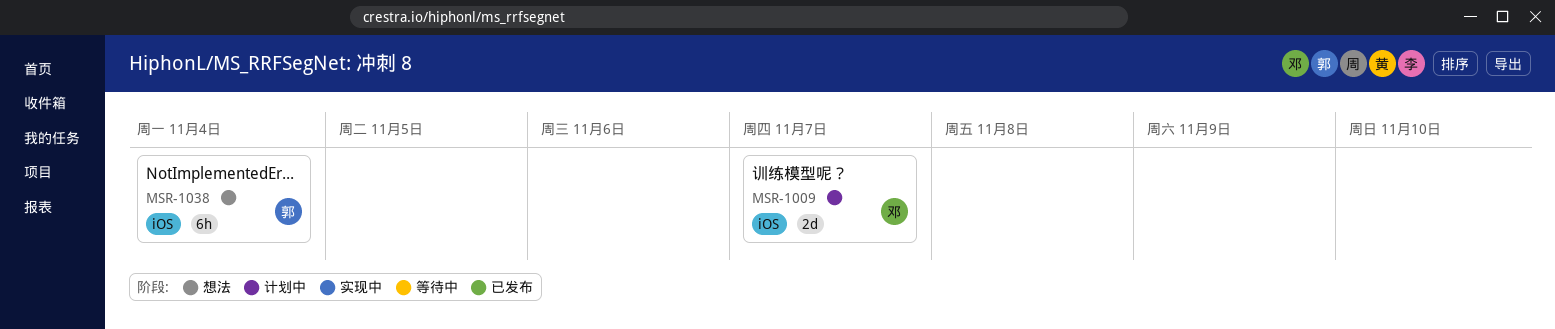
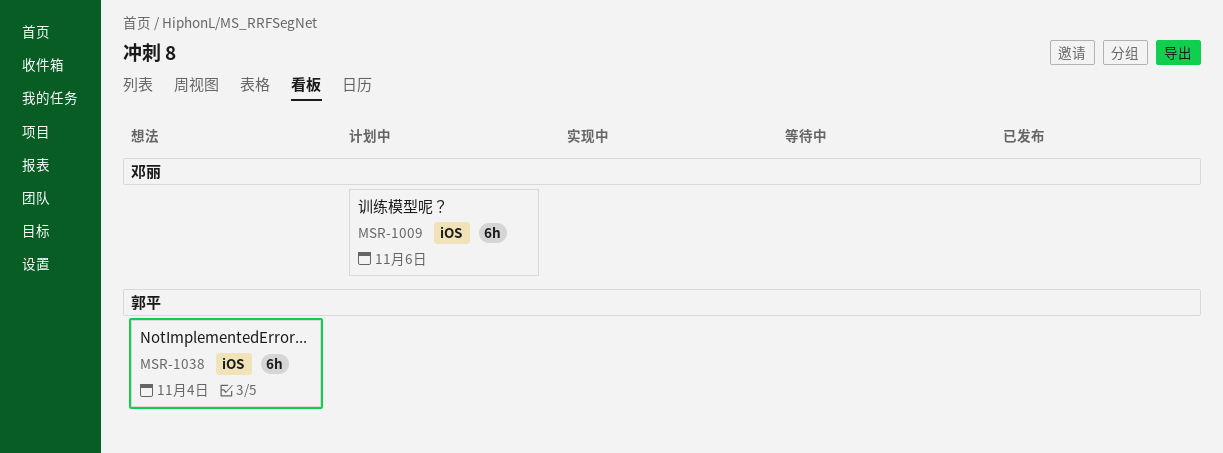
MSR-1009, estimate: 2d -> 6h
MSR-1009, due: Nov 7 -> Nov 6

